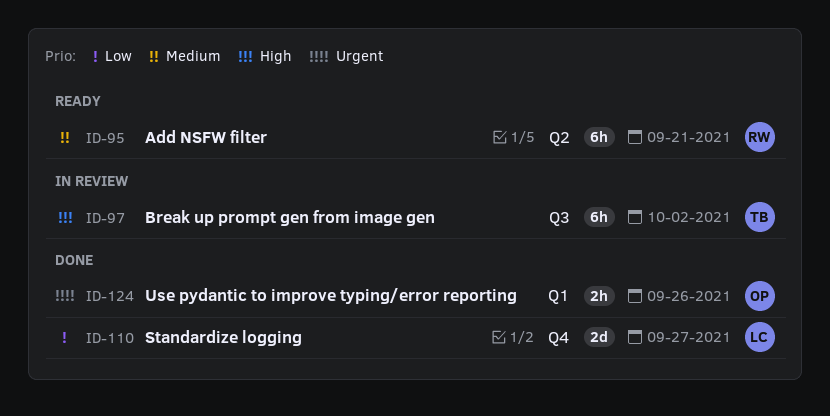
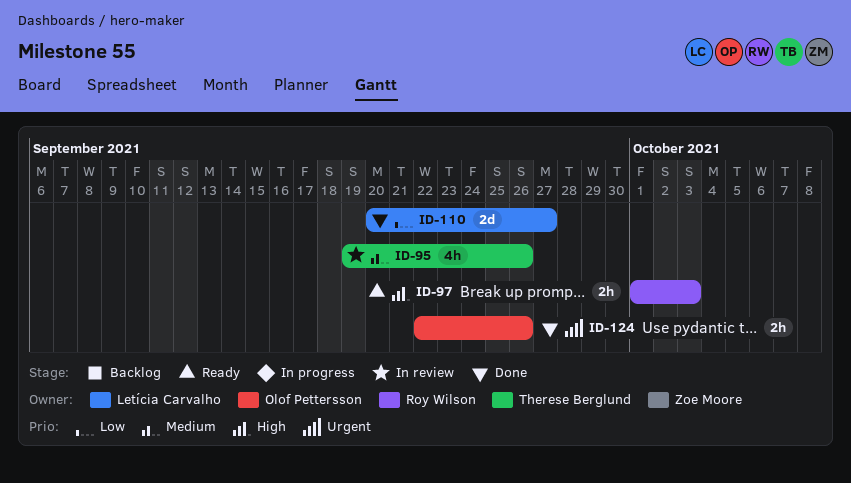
ID-95, status: Ready -> In review
ID-95, owner: Roy Wilson -> Therese Berglund
ID-95, estimate: 6h -> 4h
ID-95, due: Sep 21 -> Sep 26
ID-97, status: In review -> Ready
ID-97, owner: Therese Berglund -> Roy Wilson
ID-97, estimate: 6h -> 2h
ID-97, due: Oct 2 -> Oct 3

